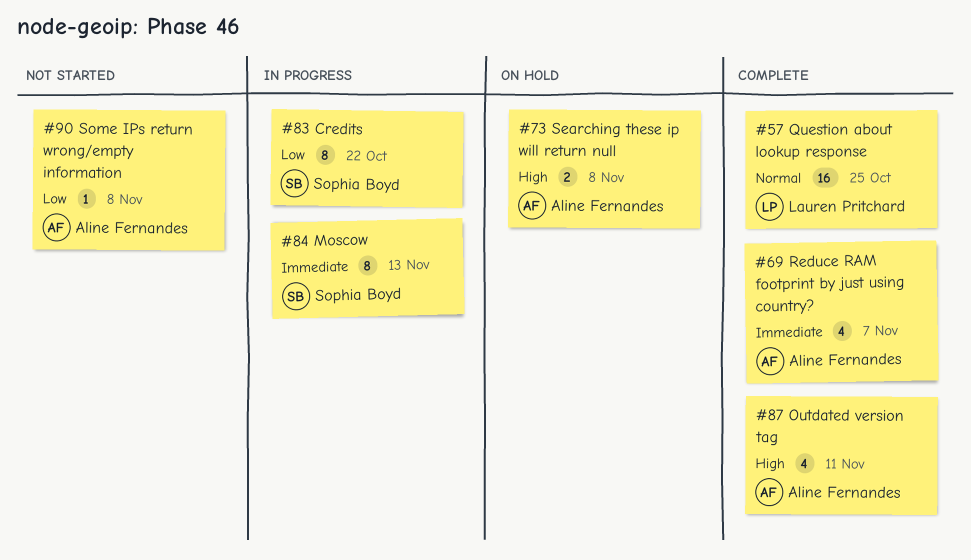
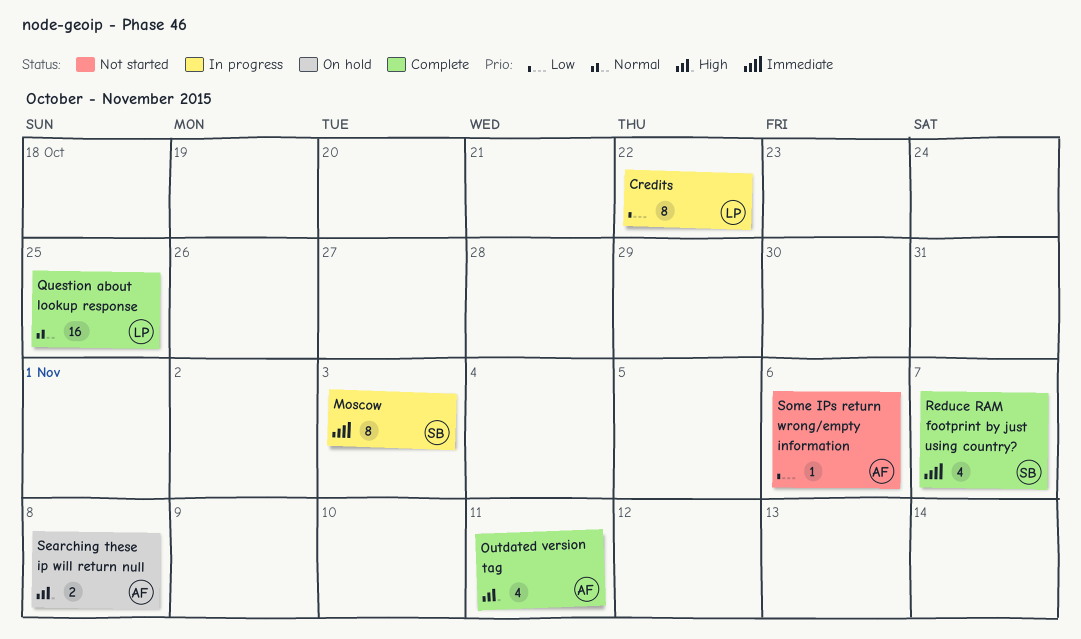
Credits, owner: Sophia Boyd -> Lauren Pritchard
Moscow, due: Nov 13 -> Nov 3
Reduce RAM footprint by just using country?, owner: Aline Fernandes -> Sophia Boyd
Some IPs return wrong/empty information, due: Nov 8 -> Nov 6

